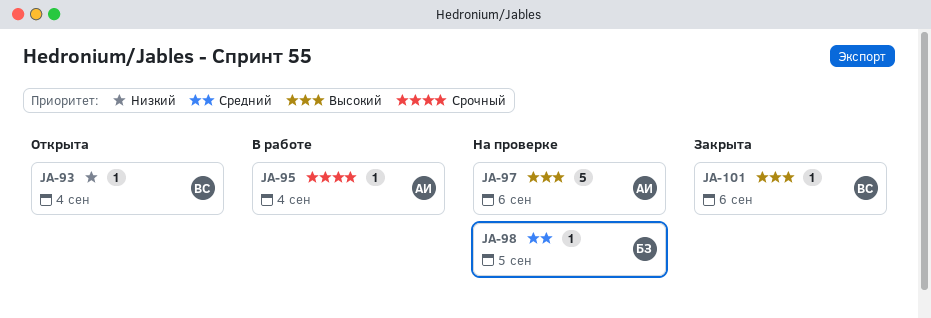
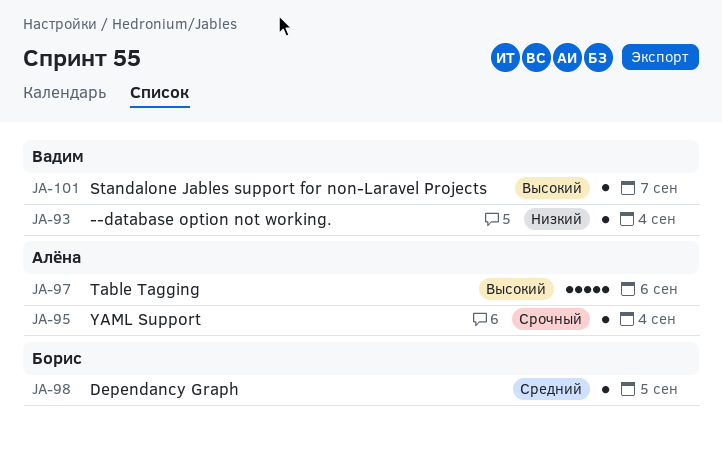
JA-101, due: Sep 6 -> Sep 7

